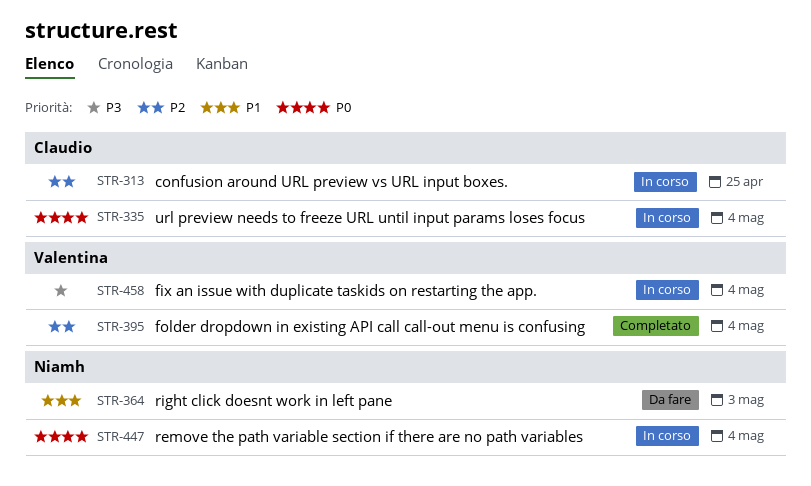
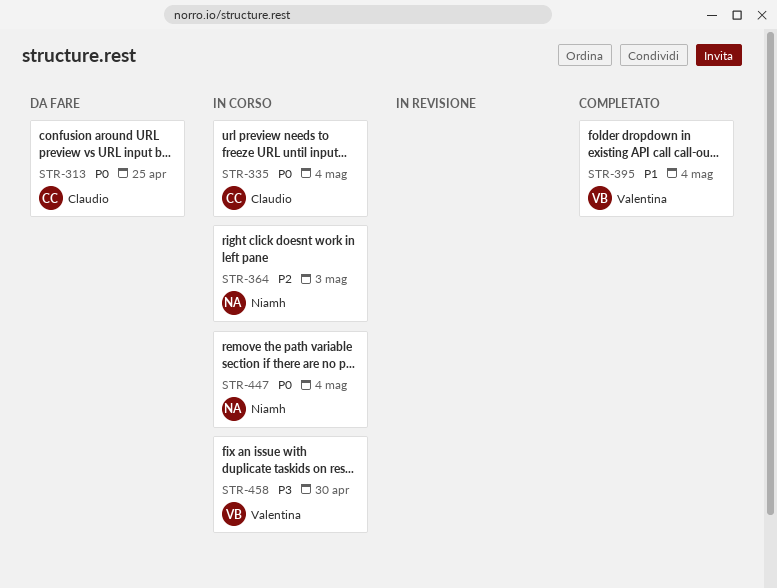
STR-313, status: In corso -> Da fare
STR-313, priority: P2 -> P0
STR-364, status: Da fare -> In corso
STR-364, priority: P1 -> P2
STR-395, priority: P2 -> P1
STR-458, due: May 4 -> Apr 30

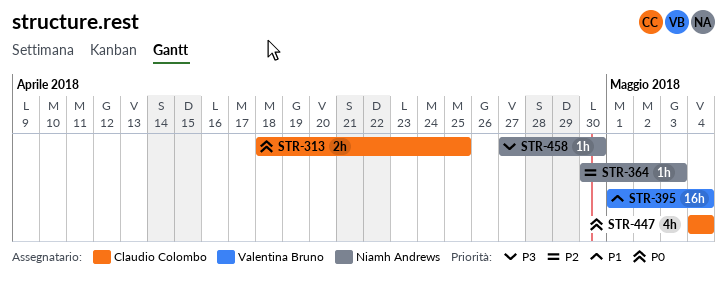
STR-335: present -> none
STR-447, owner: Niamh Andrews -> Claudio Colombo
STR-458, owner: Valentina Bruno -> Niamh Andrews

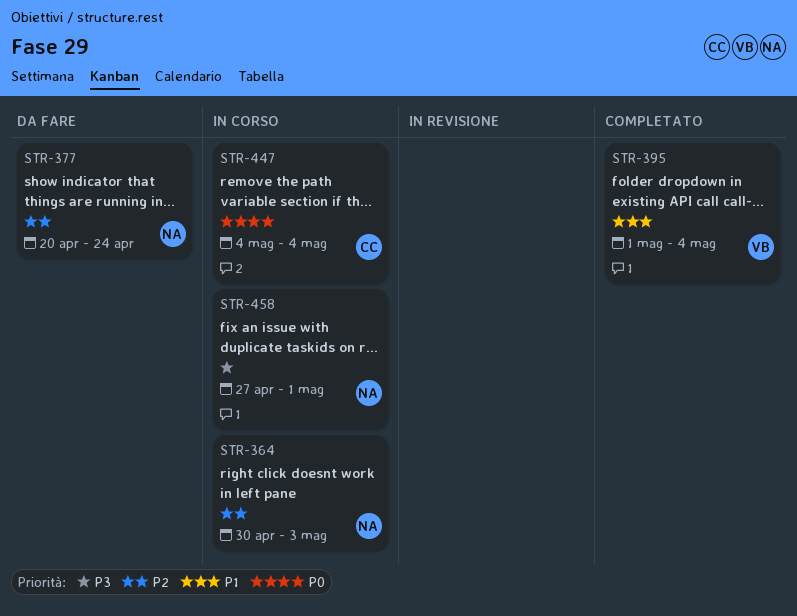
STR-313: present -> none
STR-377: none -> present
STR-458, due: Apr 30 -> May 1

